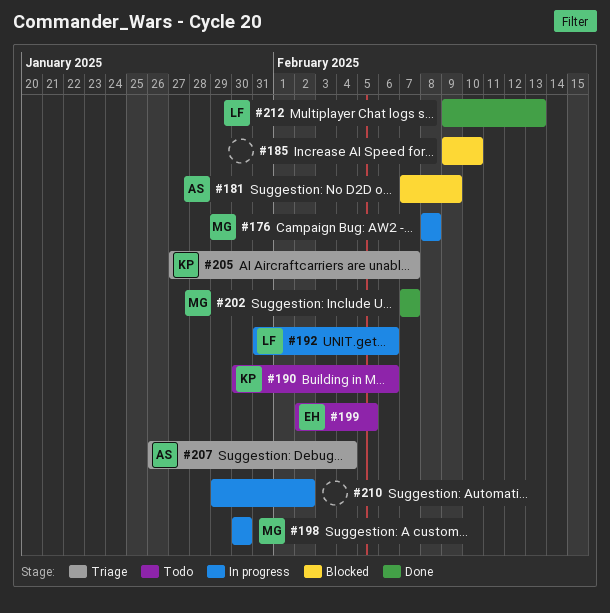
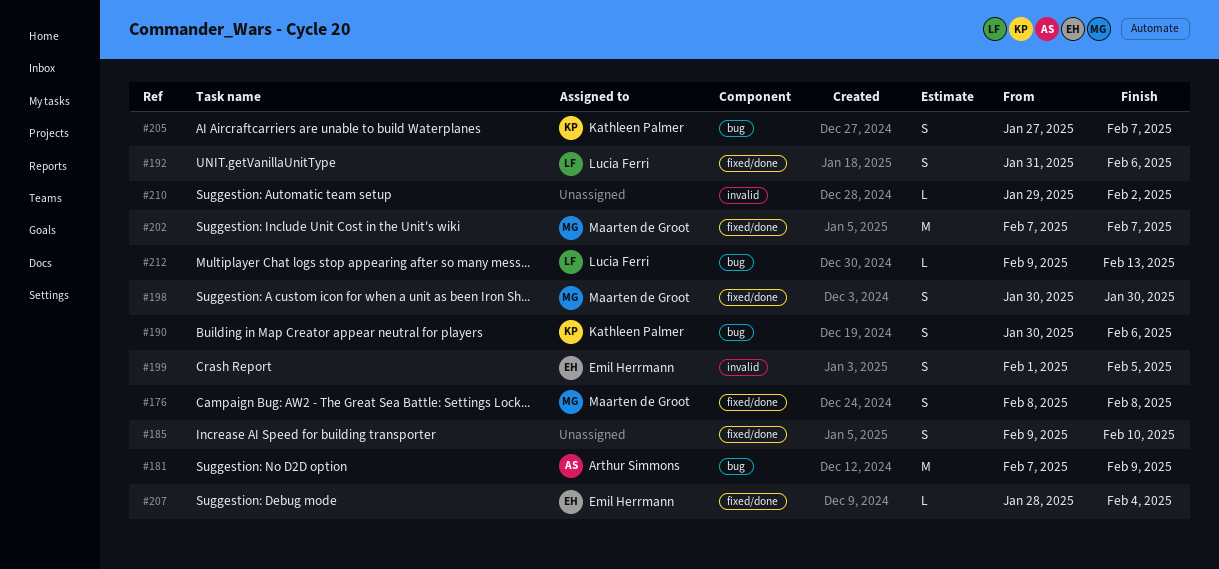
#199, start: Feb 2 -> Feb 1
#207, owner: Arthur Simmons -> Emil Herrmann
#207, start: Jan 26 -> Jan 28

